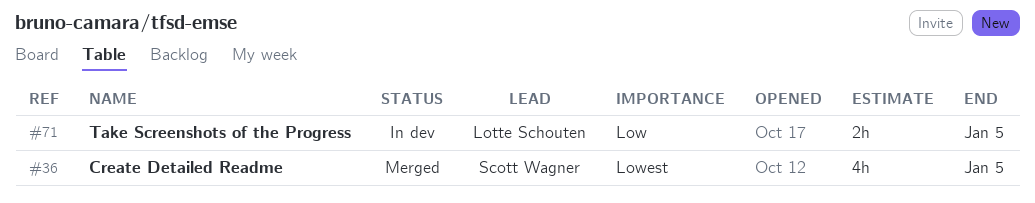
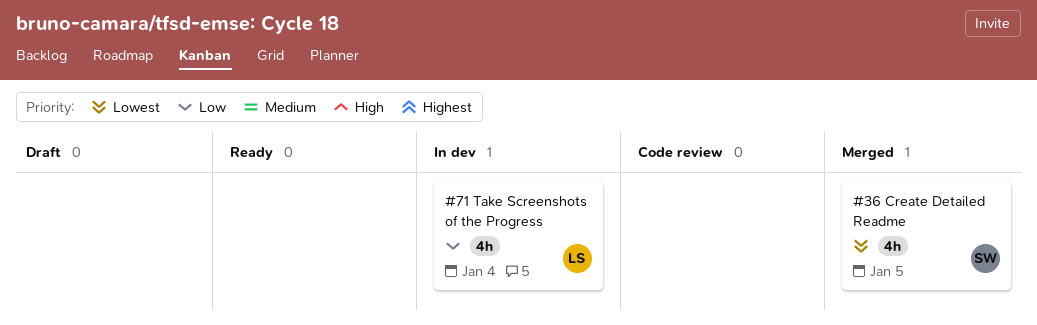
#71, estimate: 2h -> 4h
#71, due: Jan 5 -> Jan 4

